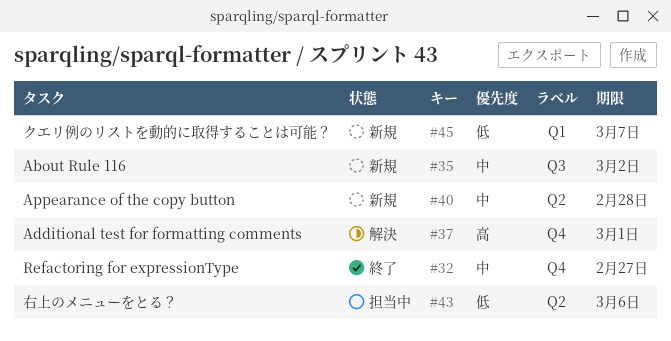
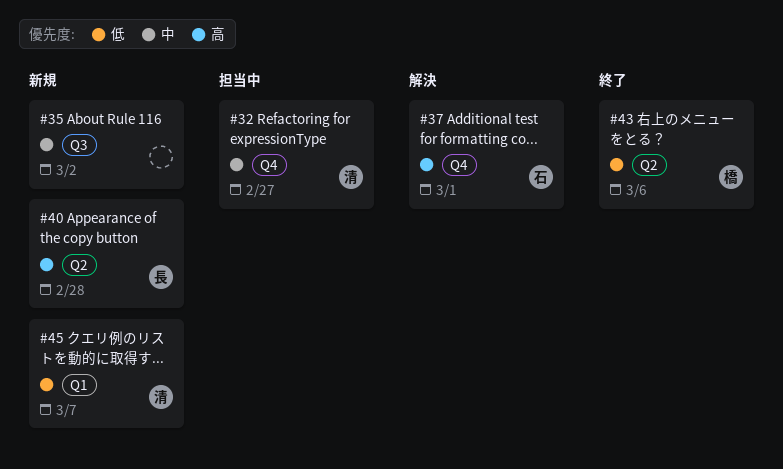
#32, status: 終了 -> 担当中
#40, priority: 中 -> 高
#43, status: 担当中 -> 終了

